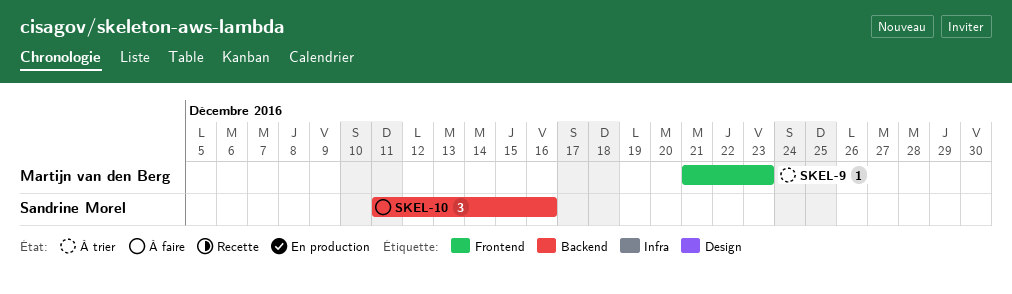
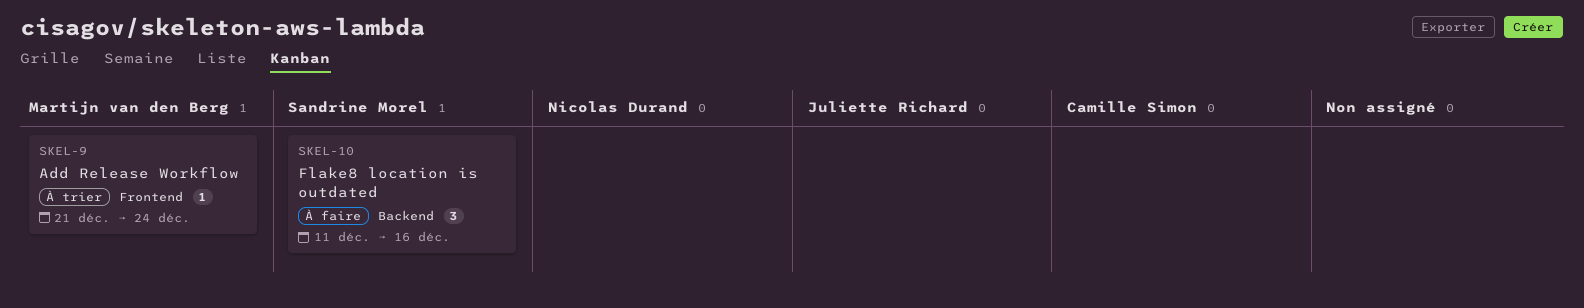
SKEL-9, due: Dec 23 -> Dec 24

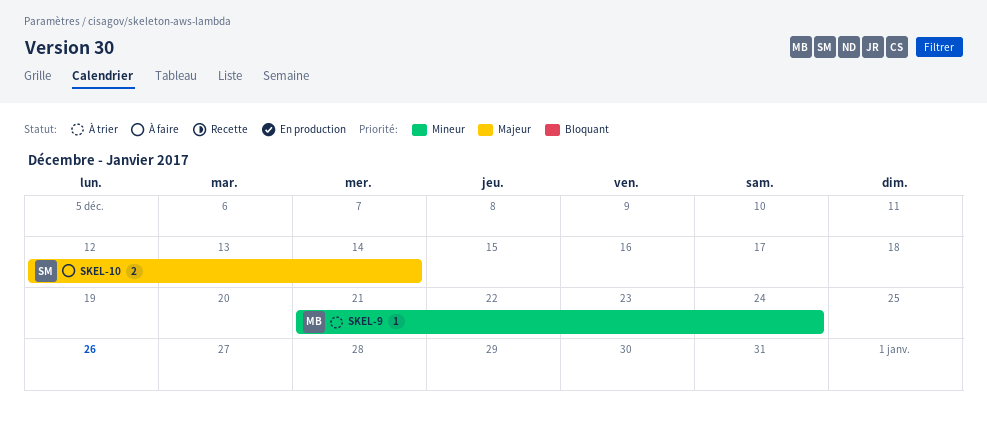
SKEL-10, estimate: 3 -> 2
SKEL-10, start: Dec 11 -> Dec 12
SKEL-10, due: Dec 16 -> Dec 14

